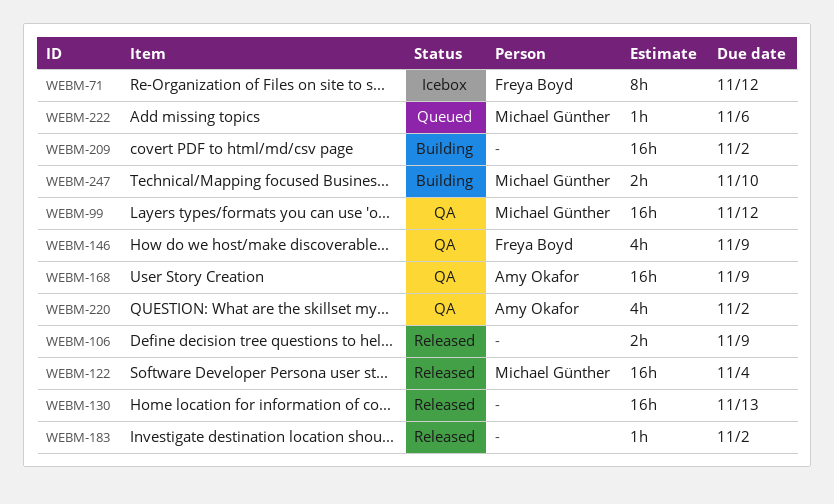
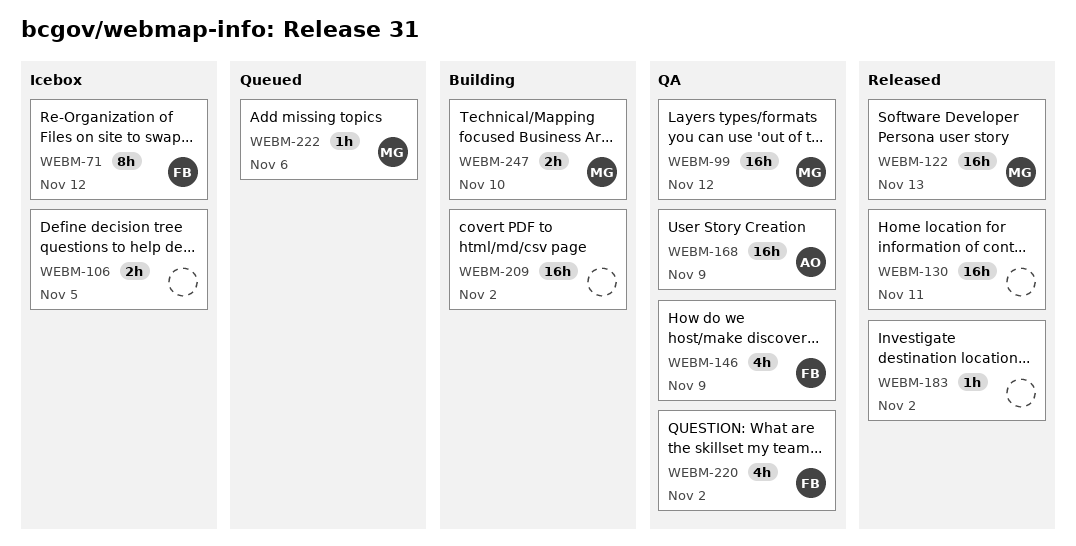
WEBM-106, status: Released -> Icebox
WEBM-106, due: Nov 9 -> Nov 5
WEBM-122, due: Nov 4 -> Nov 13
WEBM-130, due: Nov 13 -> Nov 11
WEBM-220, owner: Amy Okafor -> Freya Boyd

